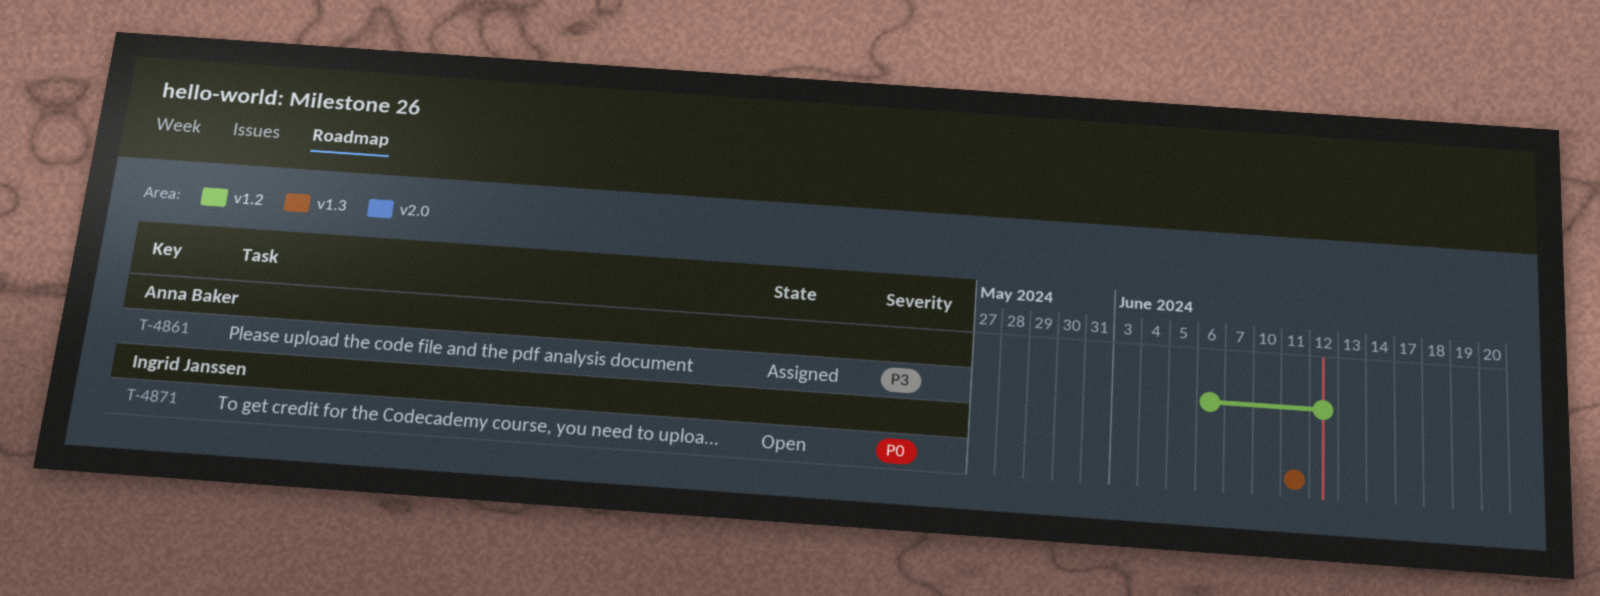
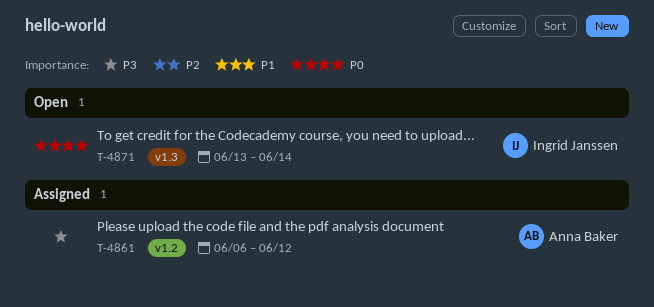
T-4871, start: Jun 11 -> Jun 13
T-4871, due: Jun 11 -> Jun 14

